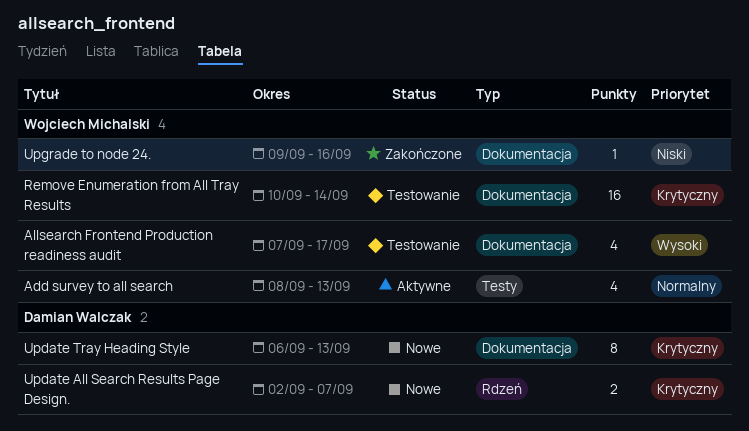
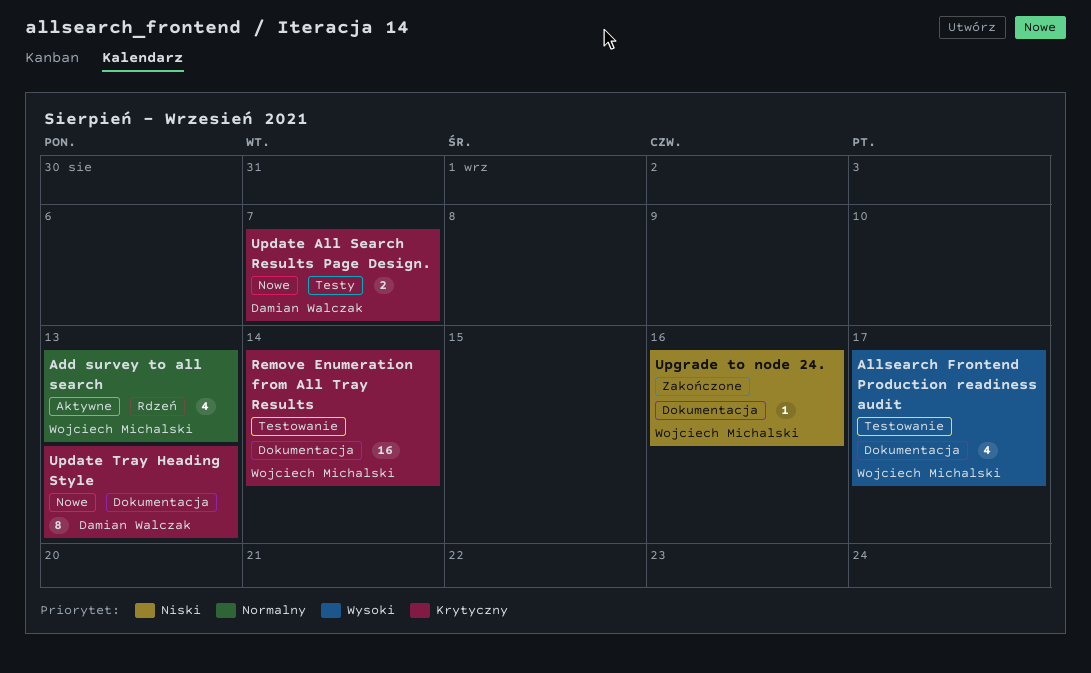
Add survey to all search, label: Testy -> Rdzeń
Update All Search Results Page Design., label: Rdzeń -> Testy

